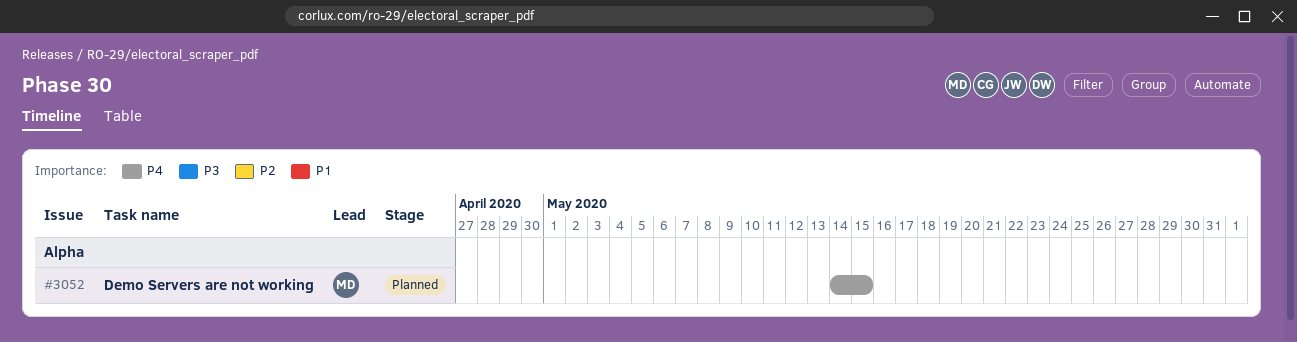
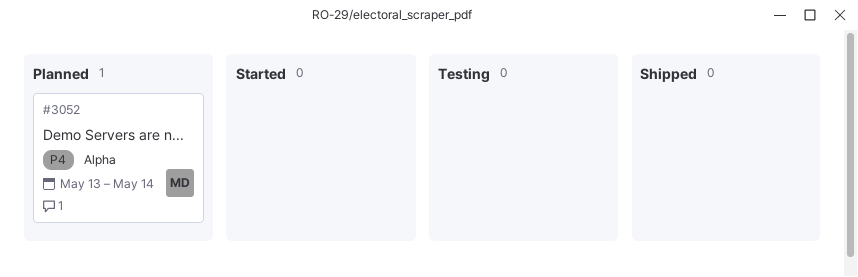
#3052, start: May 14 -> May 13
#3052, due: May 15 -> May 14

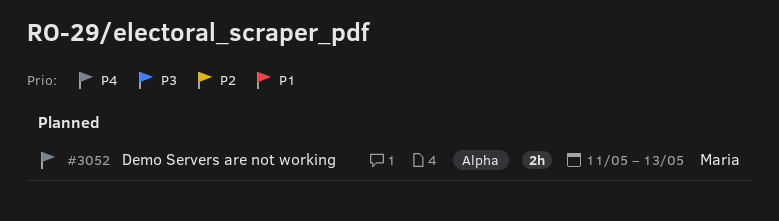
#3052, start: May 13 -> May 11
#3052, due: May 14 -> May 13

